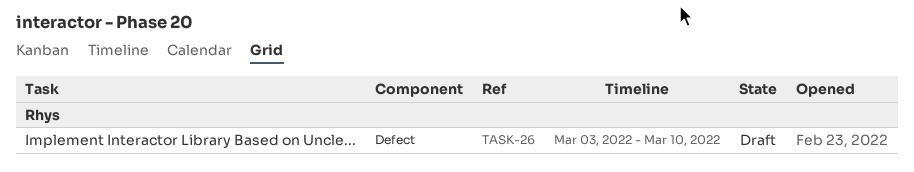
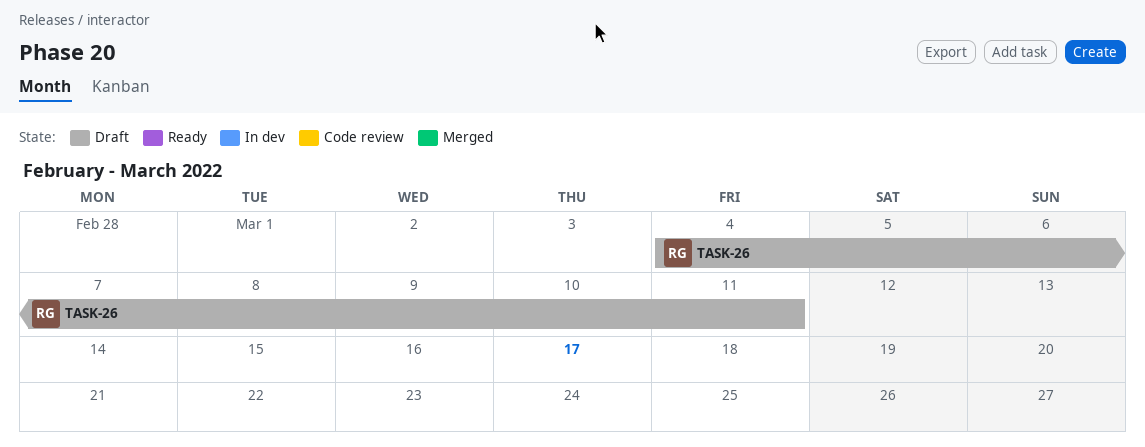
TASK-26, start: Mar 3 -> Mar 4
TASK-26, due: Mar 10 -> Mar 11

